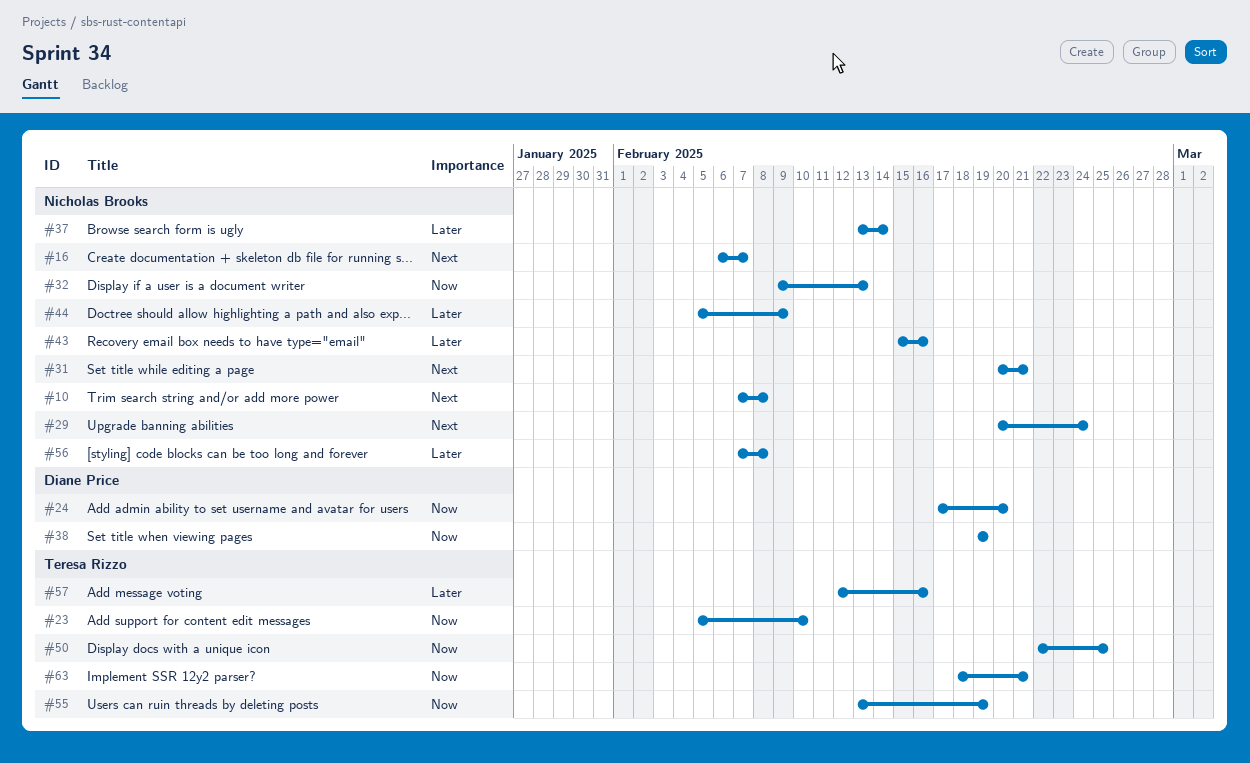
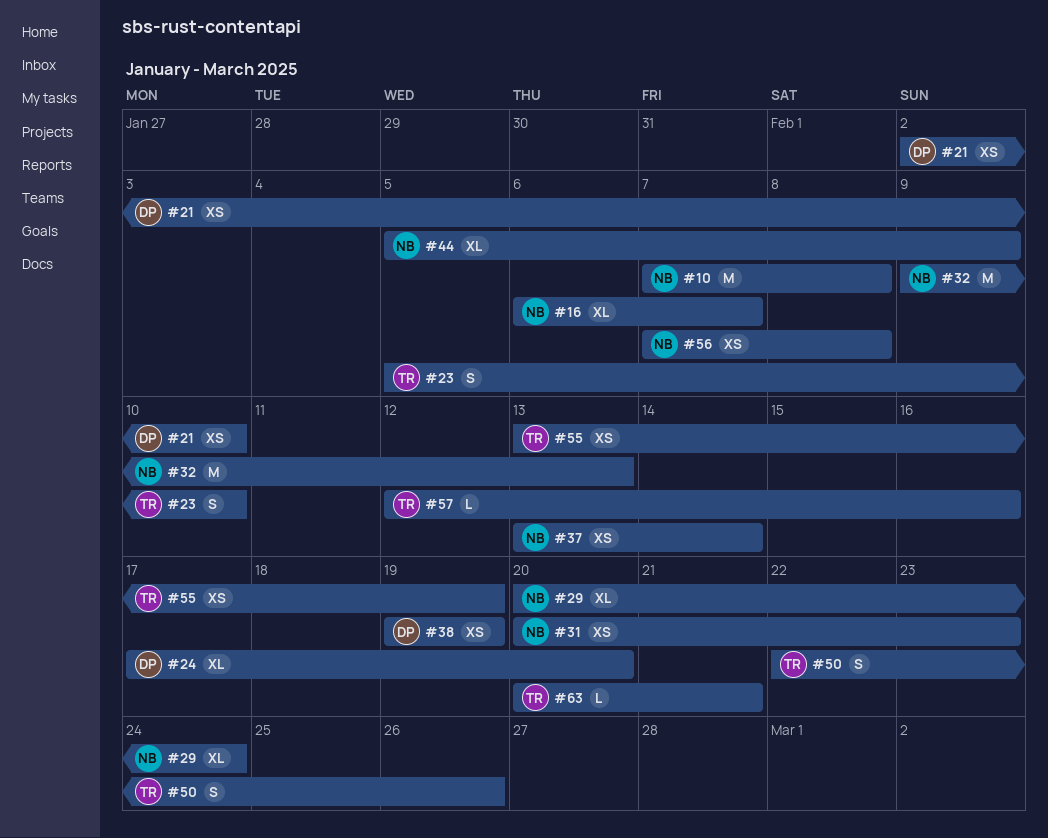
#21: none -> present
#31, due: Feb 21 -> Feb 23
#43: present -> none
#50, due: Feb 25 -> Feb 26
#63, start: Feb 18 -> Feb 20

